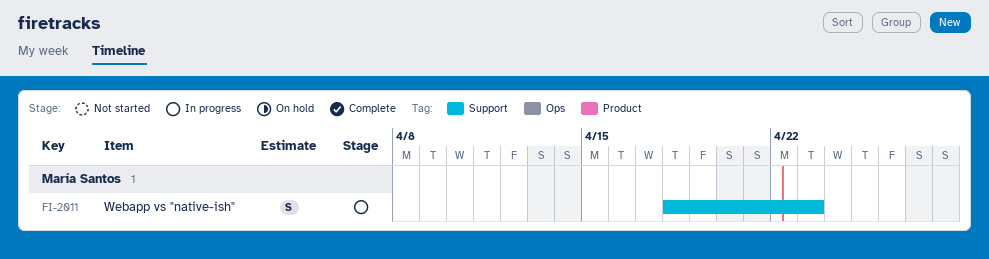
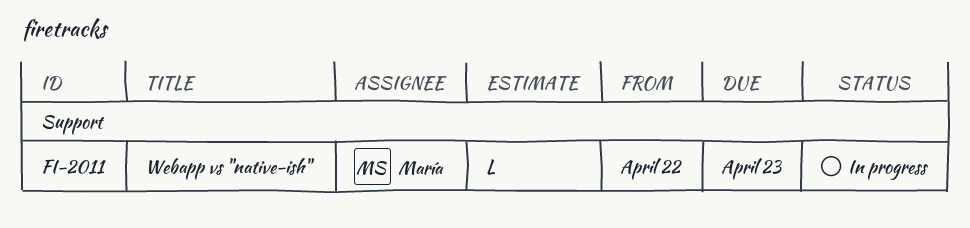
FI-2011, estimate: S -> L
FI-2011, start: Apr 18 -> Apr 22

